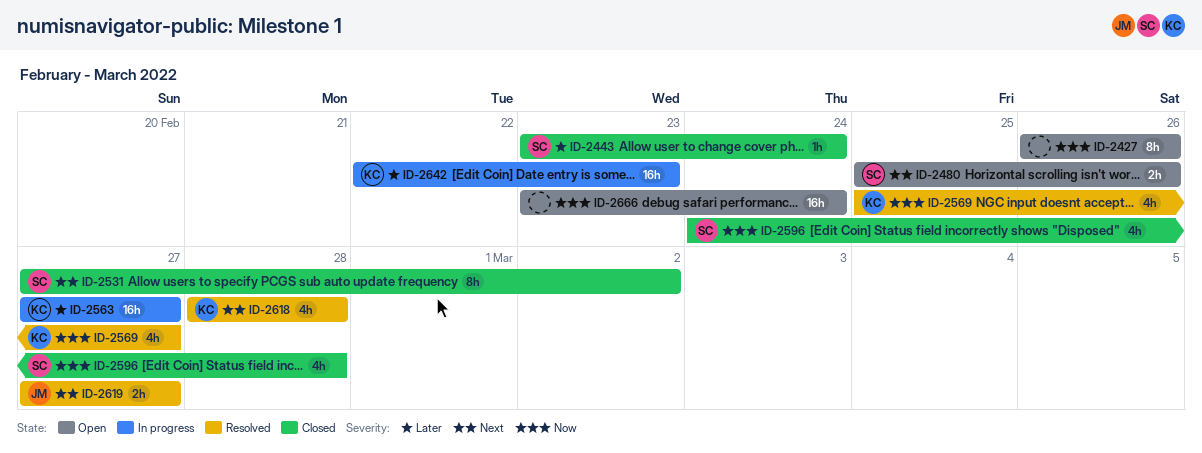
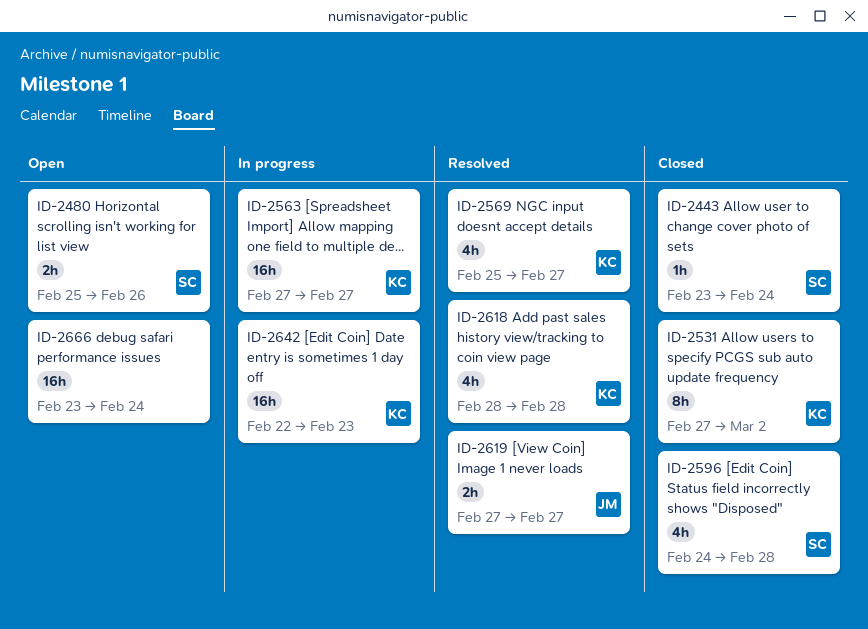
ID-2427: present -> none
ID-2531, owner: SC -> KC

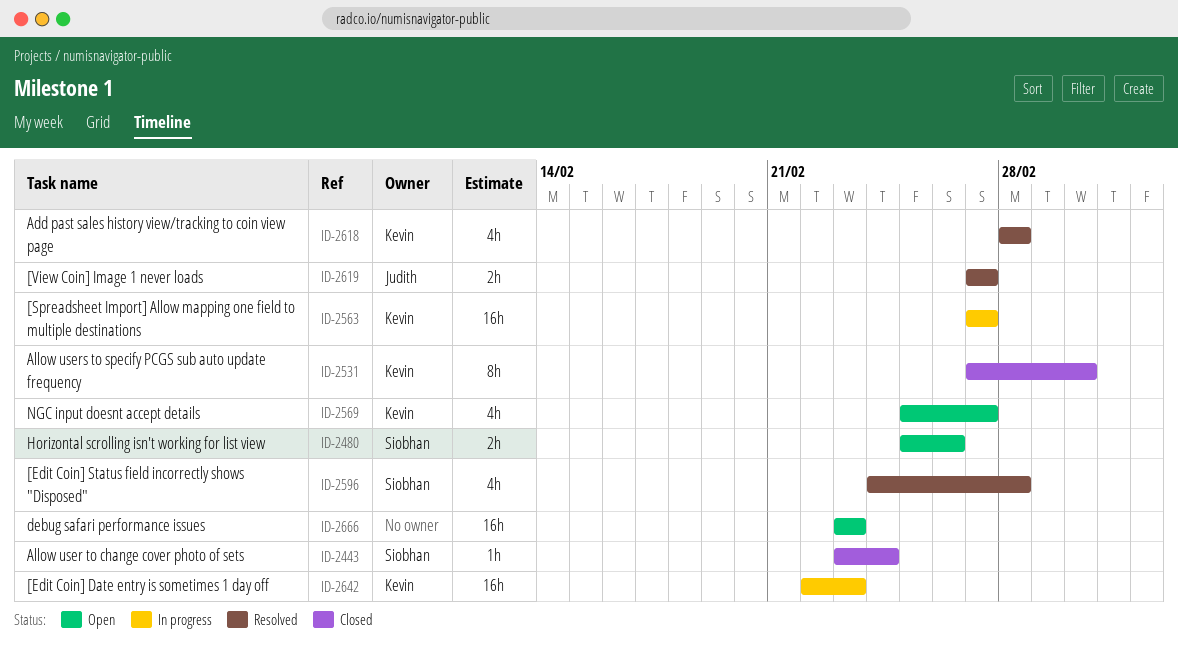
ID-2569, status: Resolved -> Open
ID-2596, status: Closed -> Resolved
ID-2666, due: Feb 24 -> Feb 23

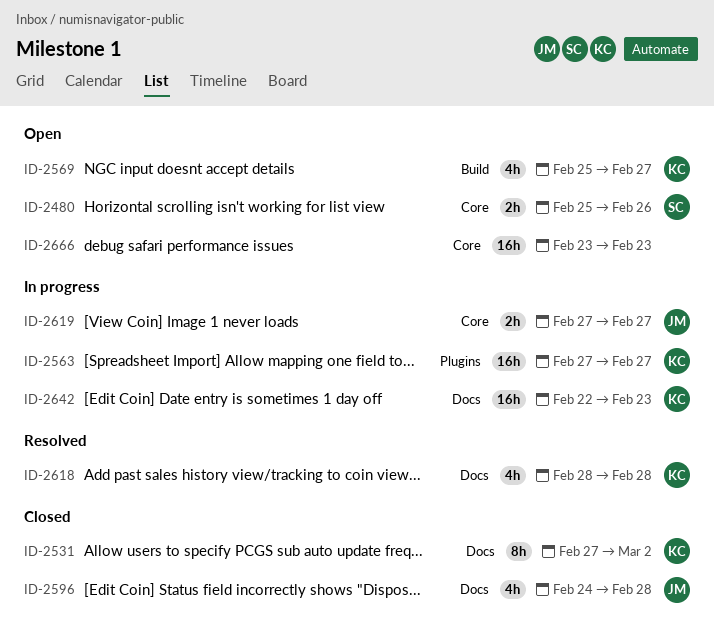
ID-2443: present -> none
ID-2596, status: Resolved -> Closed
ID-2596, owner: Siobhan -> Judith
ID-2619, status: Resolved -> In progress

